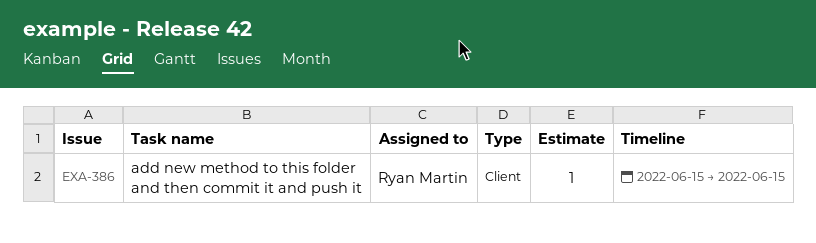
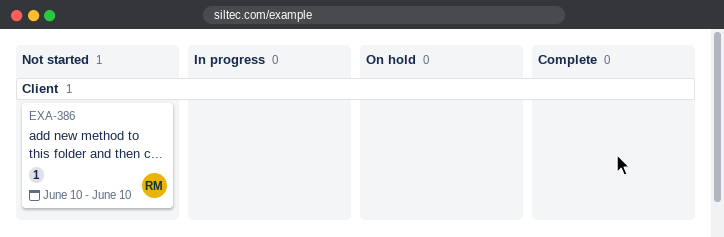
EXA-386, start: Jun 15 -> Jun 10
EXA-386, due: Jun 15 -> Jun 10

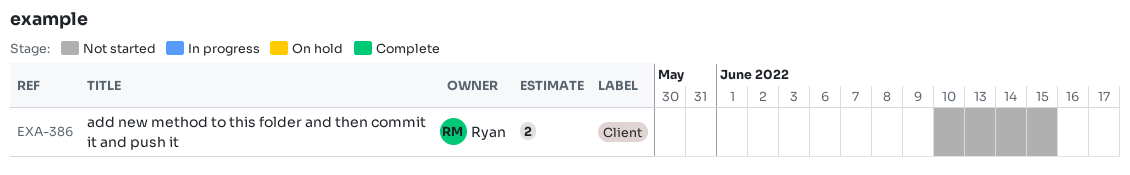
EXA-386, estimate: 1 -> 2
EXA-386, due: Jun 10 -> Jun 15

